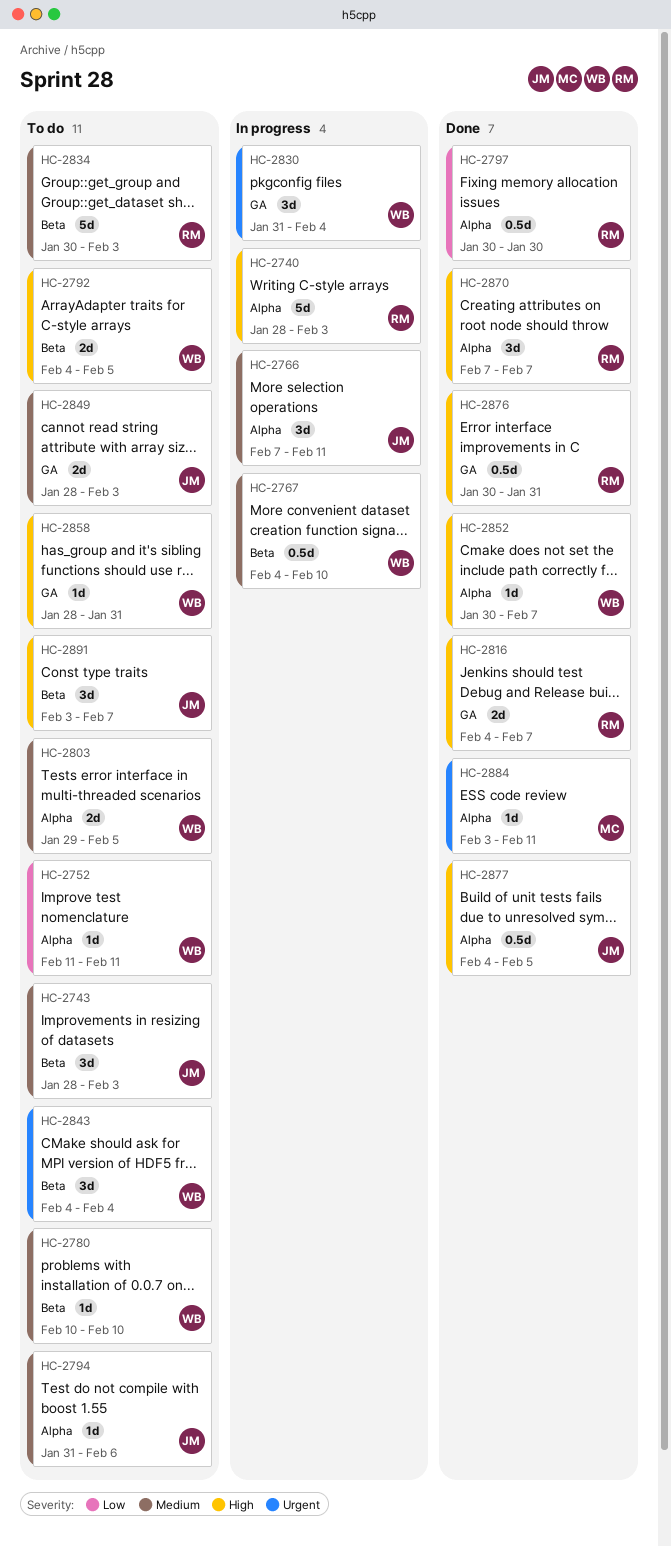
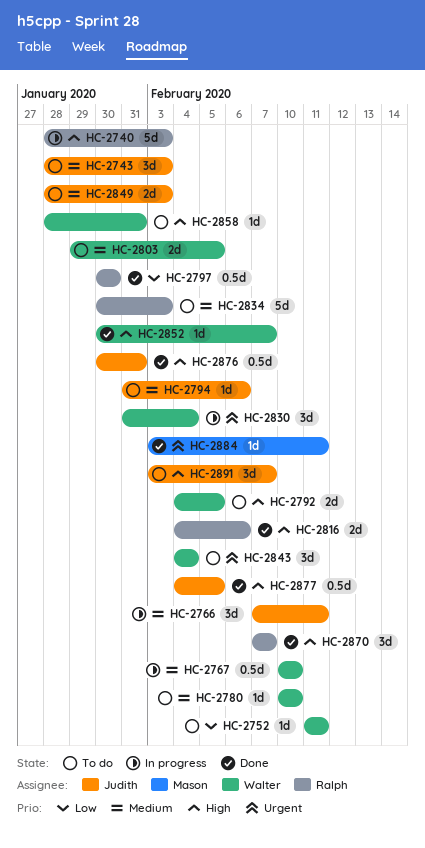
HC-2767, start: Feb 4 -> Feb 10
HC-2816, due: Feb 7 -> Feb 6
HC-2876, owner: Ralph -> Judith

